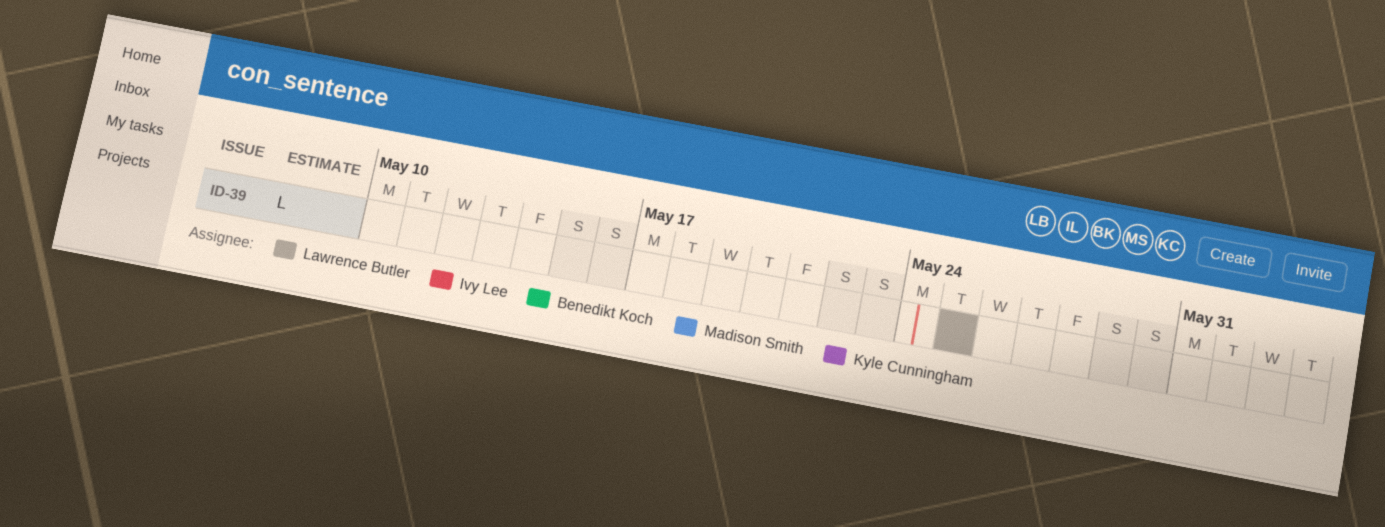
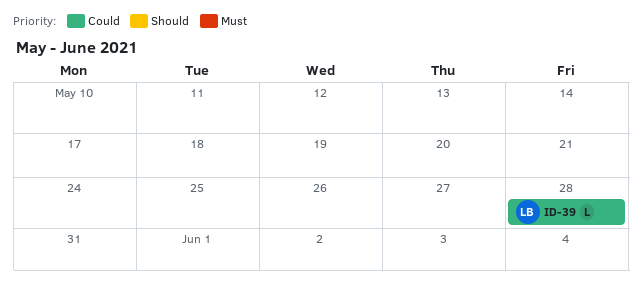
ID-39, start: May 25 -> May 28
ID-39, due: May 25 -> May 28

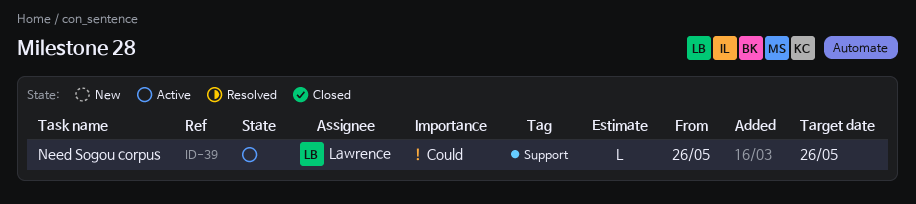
ID-39, start: May 28 -> May 26
ID-39, due: May 28 -> May 26

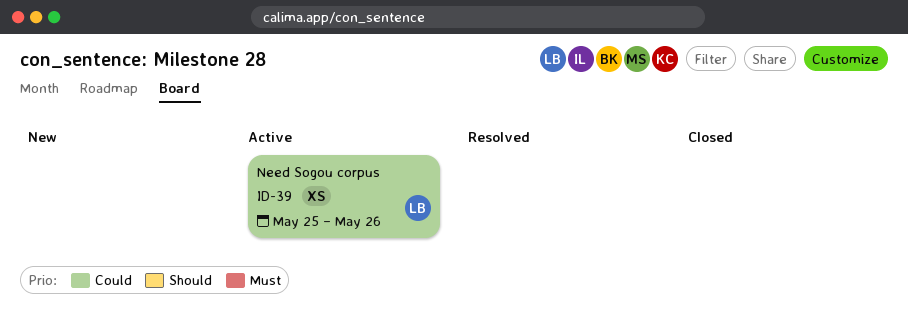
ID-39, estimate: L -> XS
ID-39, start: May 26 -> May 25

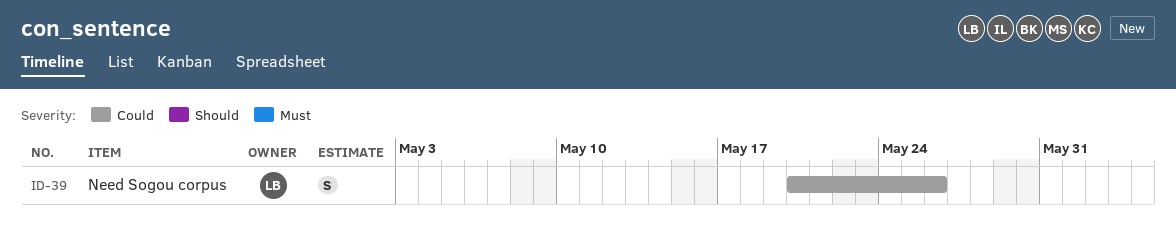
ID-39, estimate: XS -> S
ID-39, start: May 25 -> May 20

